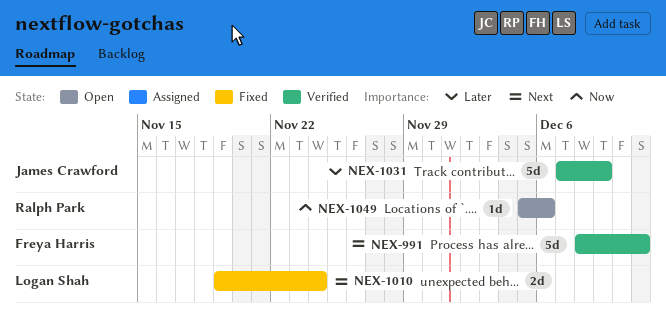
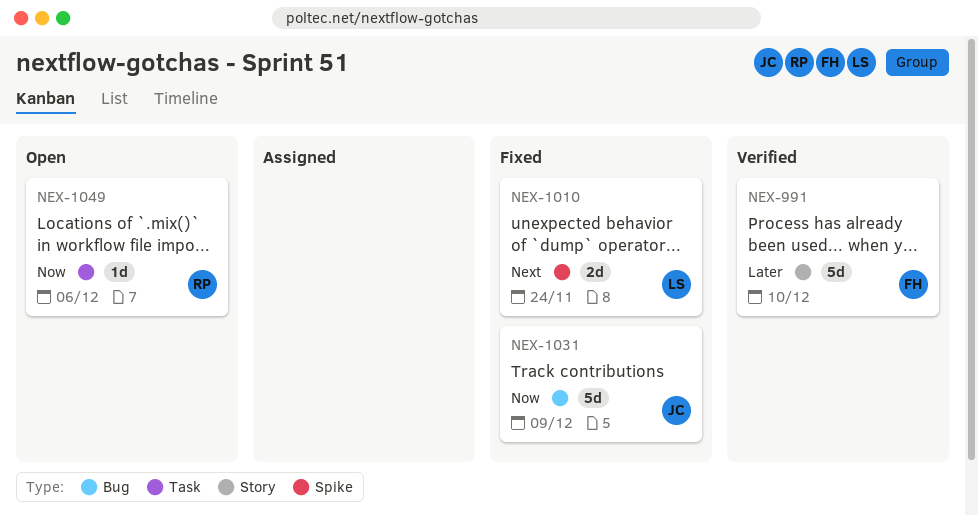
NEX-991, priority: Next -> Later
NEX-991, due: Dec 11 -> Dec 10
NEX-1031, status: Verified -> Fixed
NEX-1031, priority: Later -> Now

